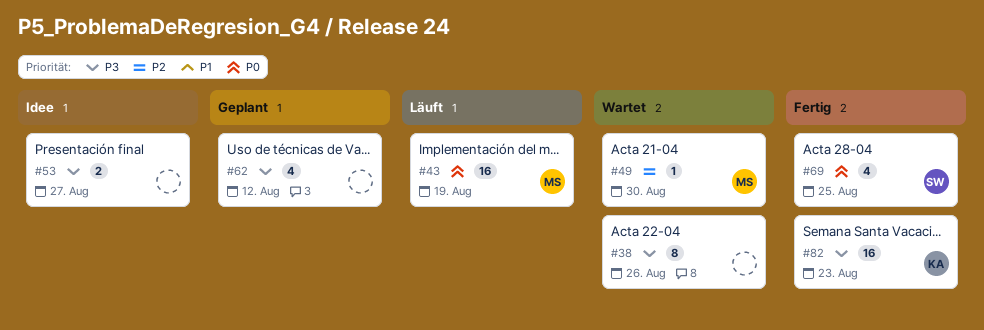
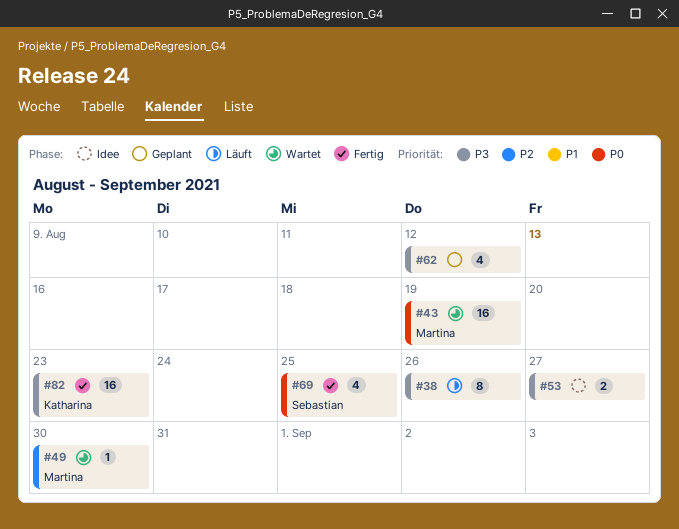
#38, status: Wartet -> Läuft
#43, status: Läuft -> Wartet

